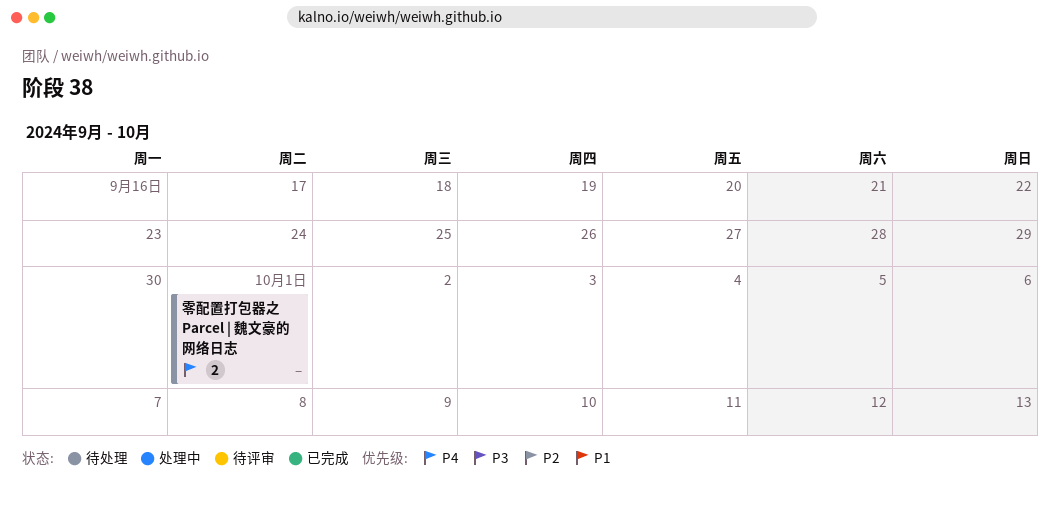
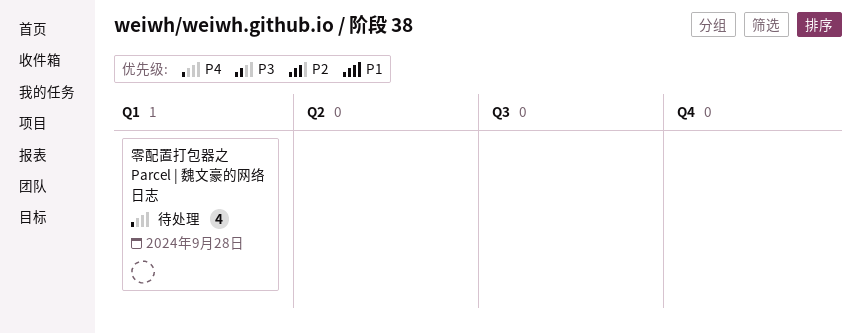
零配置打包器之 Parcel | 魏文豪的网络日志, estimate: 2 -> 4
零配置打包器之 Parcel | 魏文豪的网络日志, due: Oct 1 -> Sep 28

